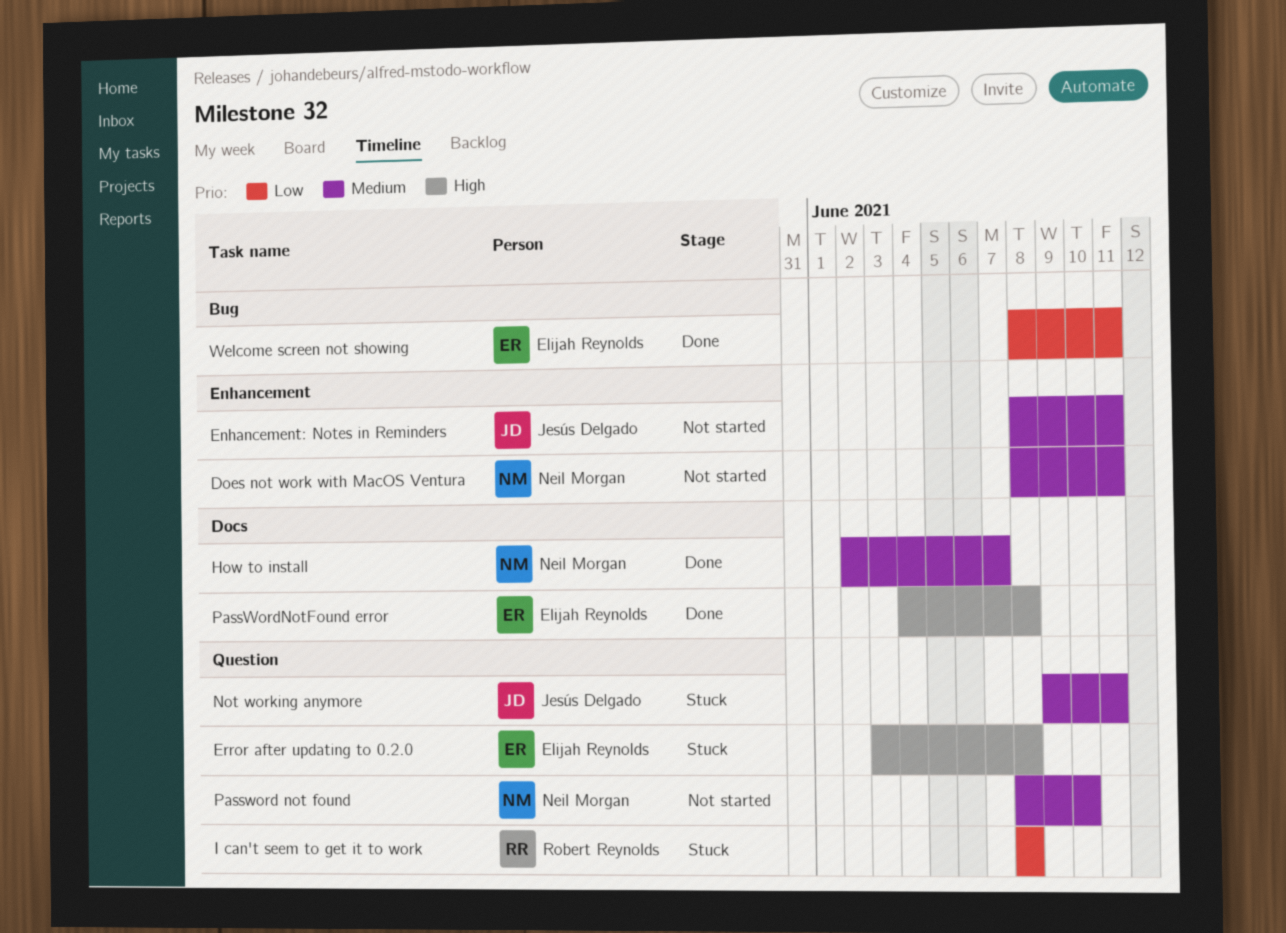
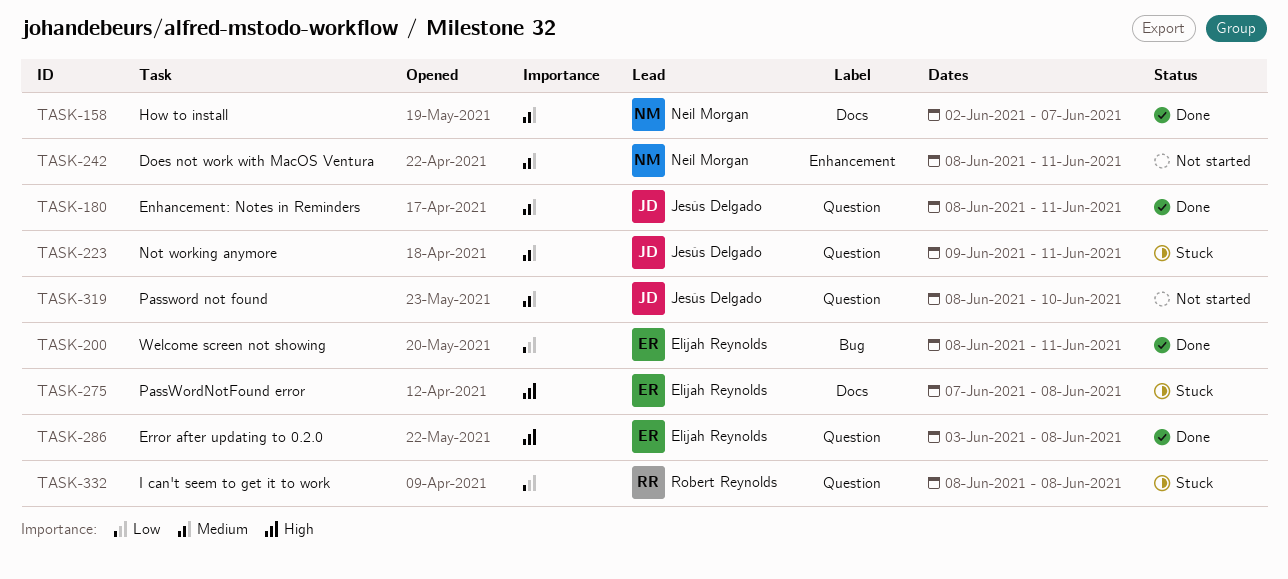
Enhancement: Notes in Reminders, status: Not started -> Done
Enhancement: Notes in Reminders, label: Enhancement -> Question
Error after updating to 0.2.0, status: Stuck -> Done
Password not found, owner: Neil Morgan -> Jesús Delgado
PassWordNotFound error, status: Done -> Stuck
PassWordNotFound error, start: Jun 4 -> Jun 7

